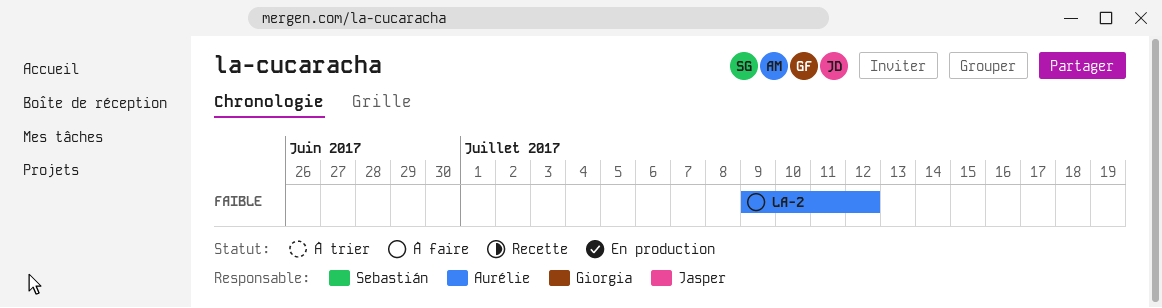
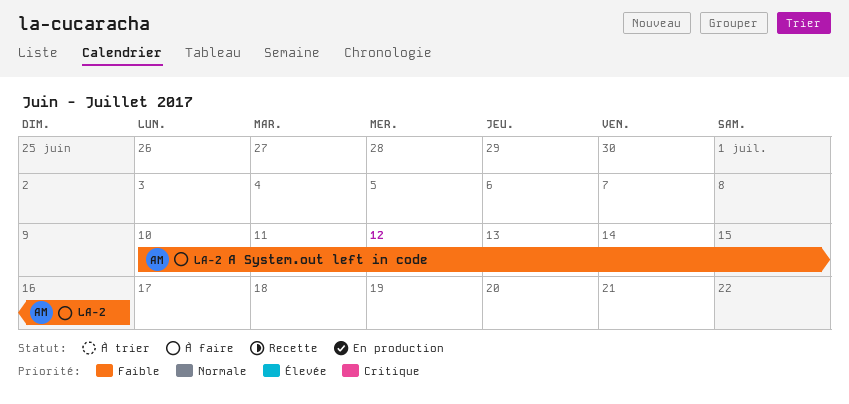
LA-2, start: Jul 9 -> Jul 10
LA-2, due: Jul 12 -> Jul 16

